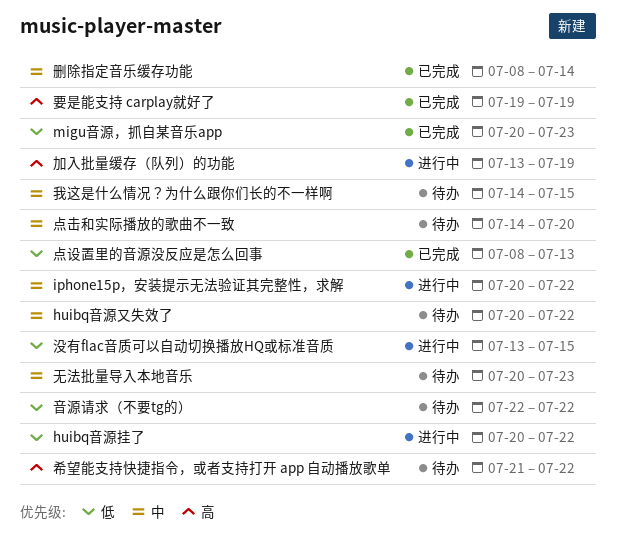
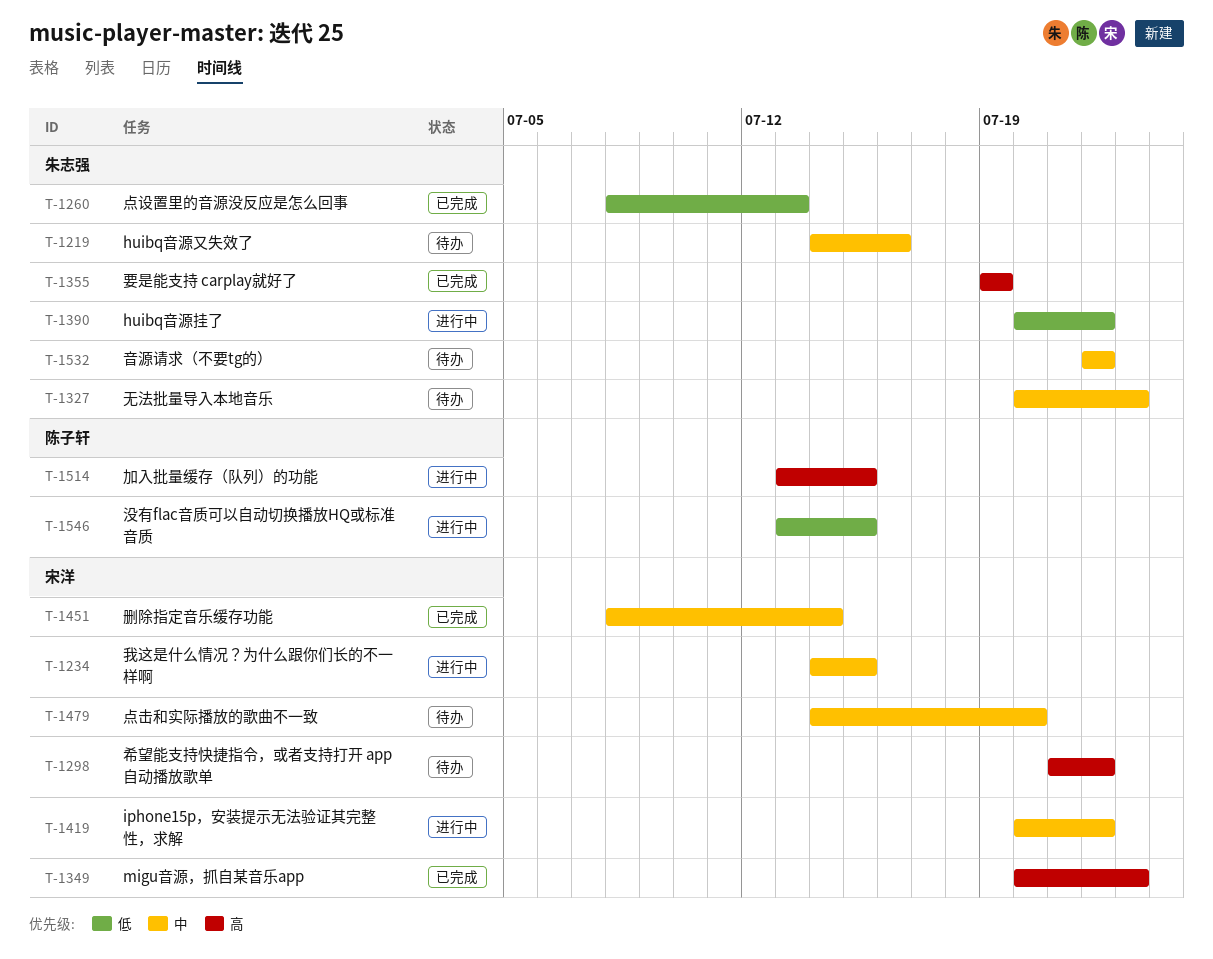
huibq音源又失效了, start: Jul 20 -> Jul 14
huibq音源又失效了, due: Jul 22 -> Jul 16
migu音源，抓自某音乐app, priority: 低 -> 高
加入批量缓存（队列）的功能, due: Jul 19 -> Jul 15
我这是什么情况？为什么跟你们长的不一样啊, status: 待办 -> 进行中
音源请求（不要tg的）, priority: 低 -> 中

